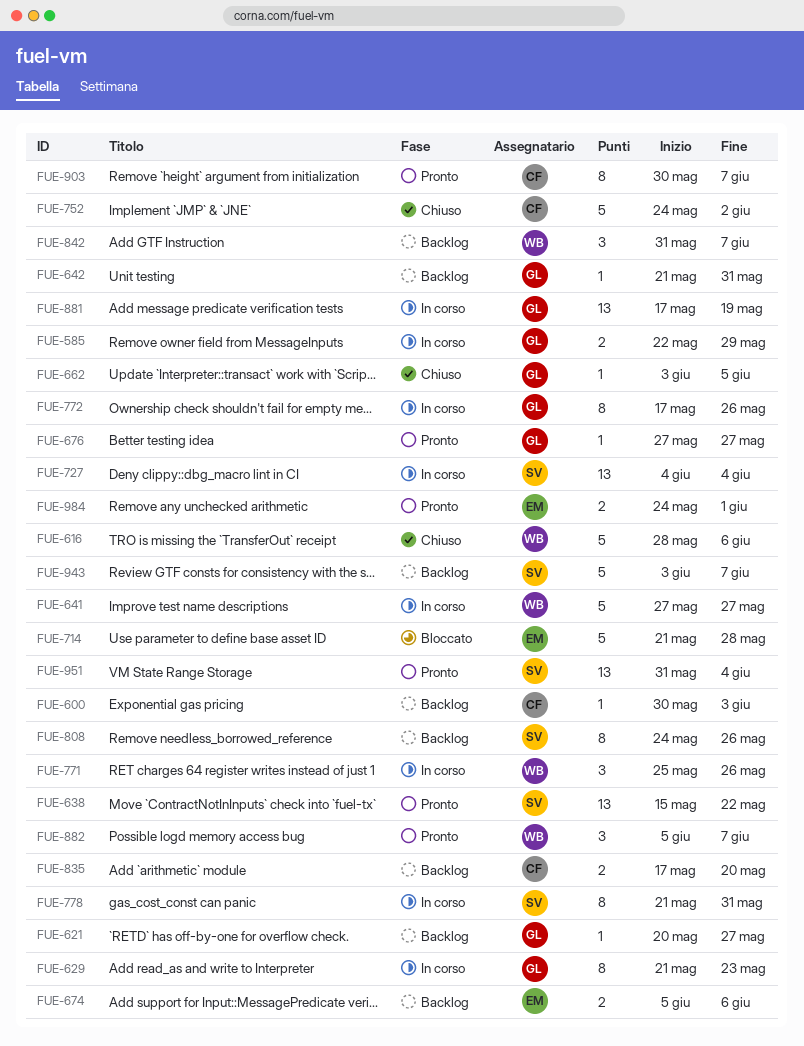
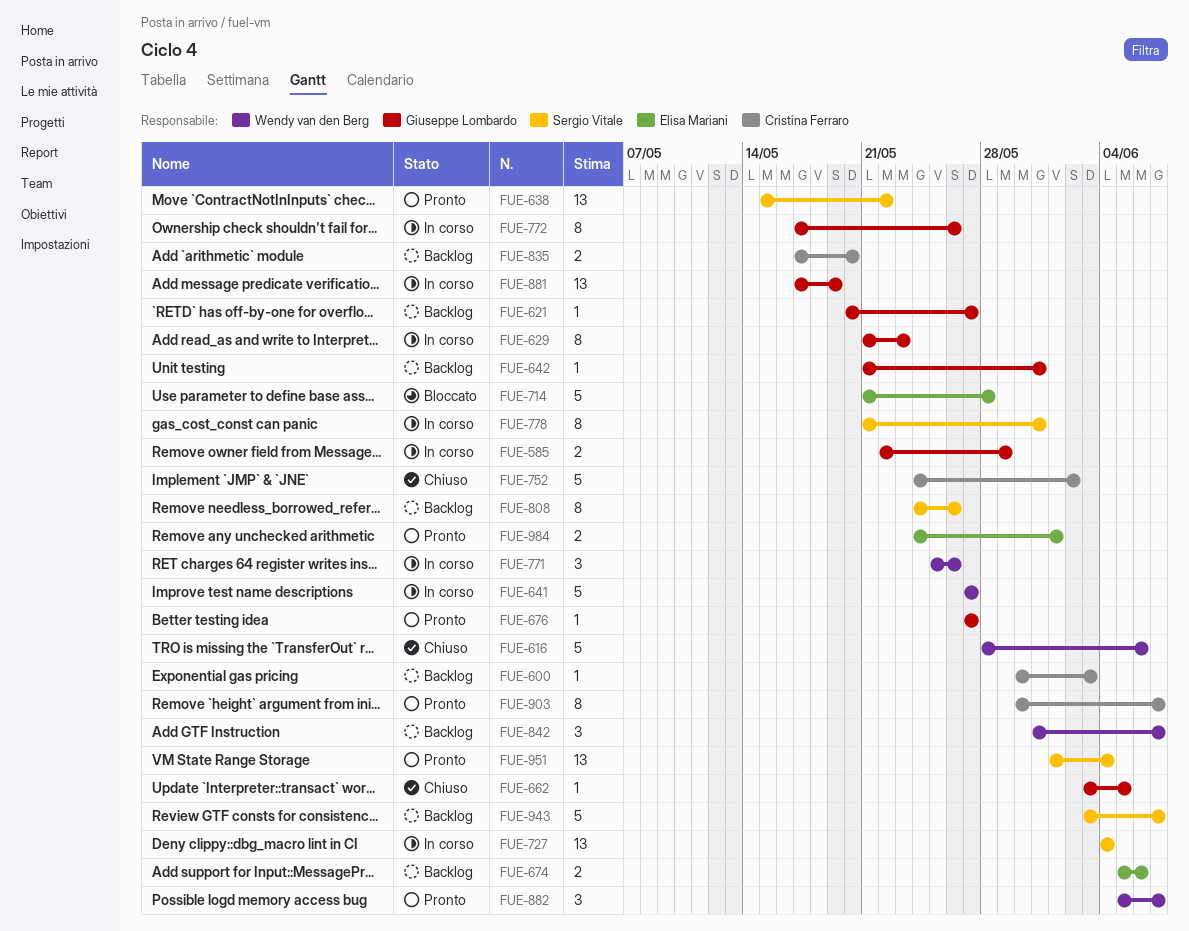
FUE-951, start: May 31 -> Jun 1

